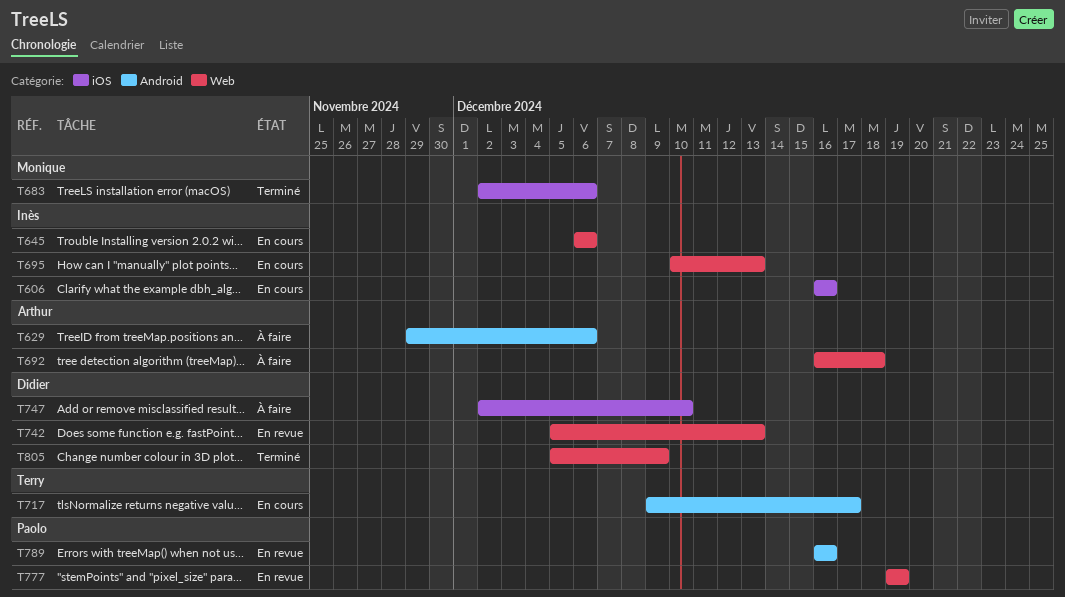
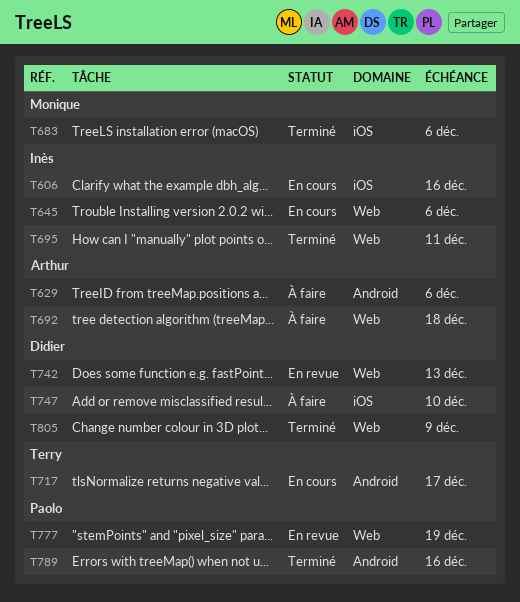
T695, status: En cours -> Terminé
T695, due: Dec 13 -> Dec 11
T789, status: En revue -> Terminé

